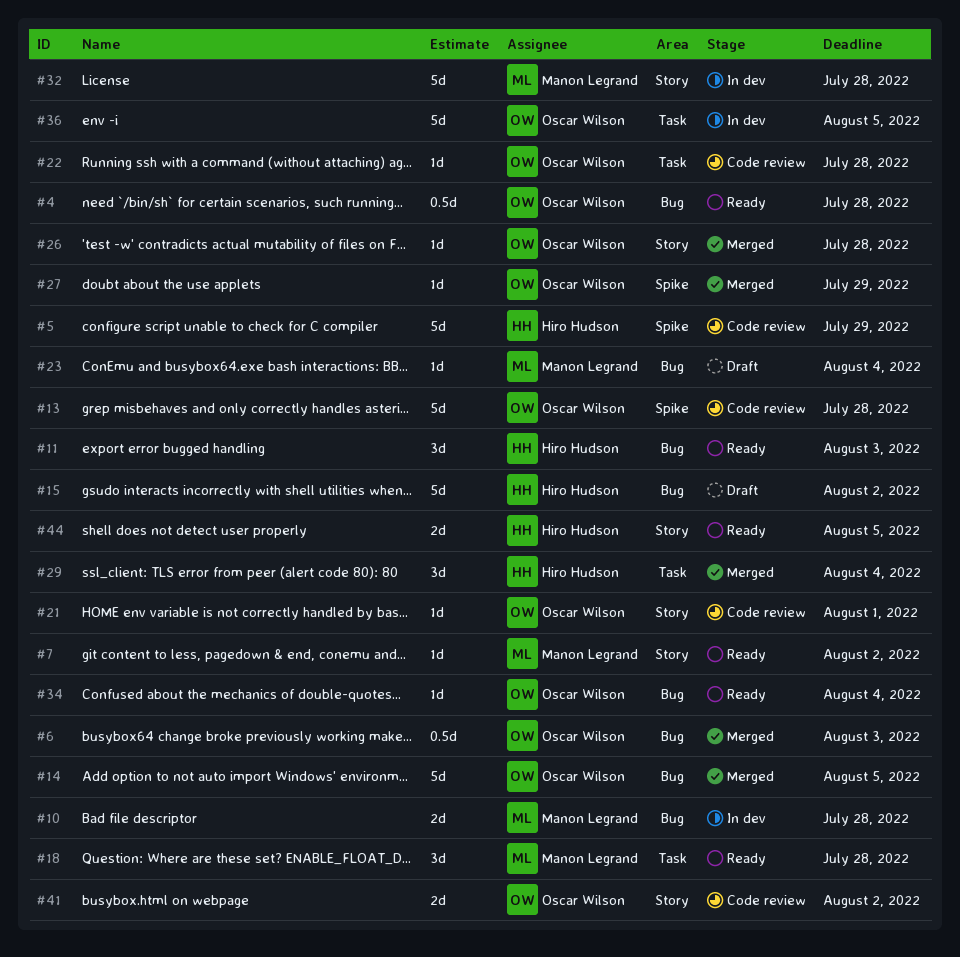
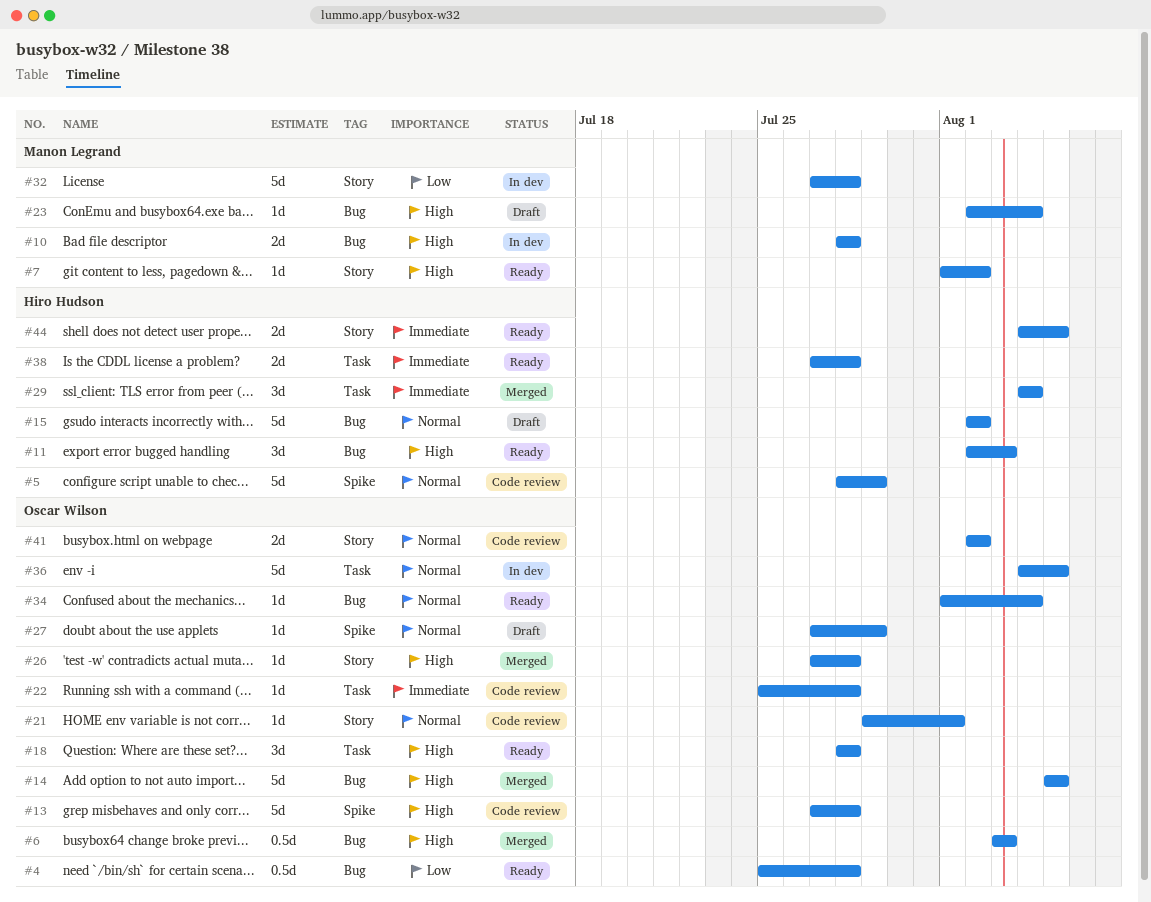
#18, owner: Manon Legrand -> Oscar Wilson
#27, status: Merged -> Draft
#38: none -> present

